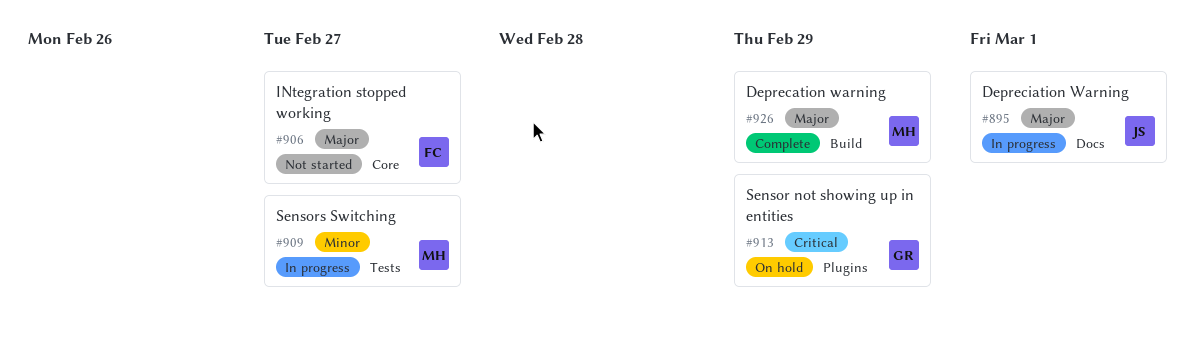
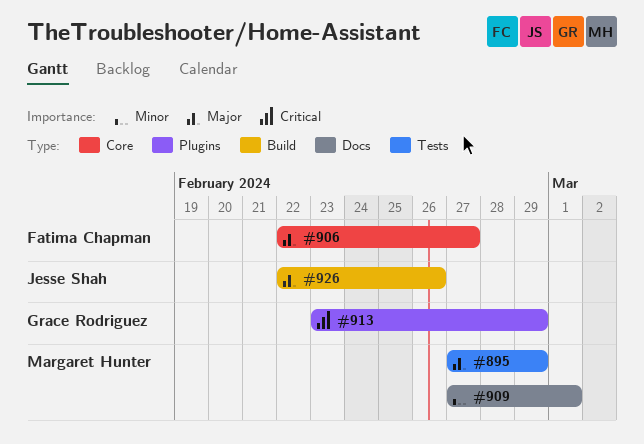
#895, owner: Jesse Shah -> Margaret Hunter
#895, label: Docs -> Tests
#895, due: Mar 1 -> Feb 29
#909, label: Tests -> Docs
#909, due: Feb 27 -> Mar 1
#926, owner: Margaret Hunter -> Jesse Shah
#926, due: Feb 29 -> Feb 26

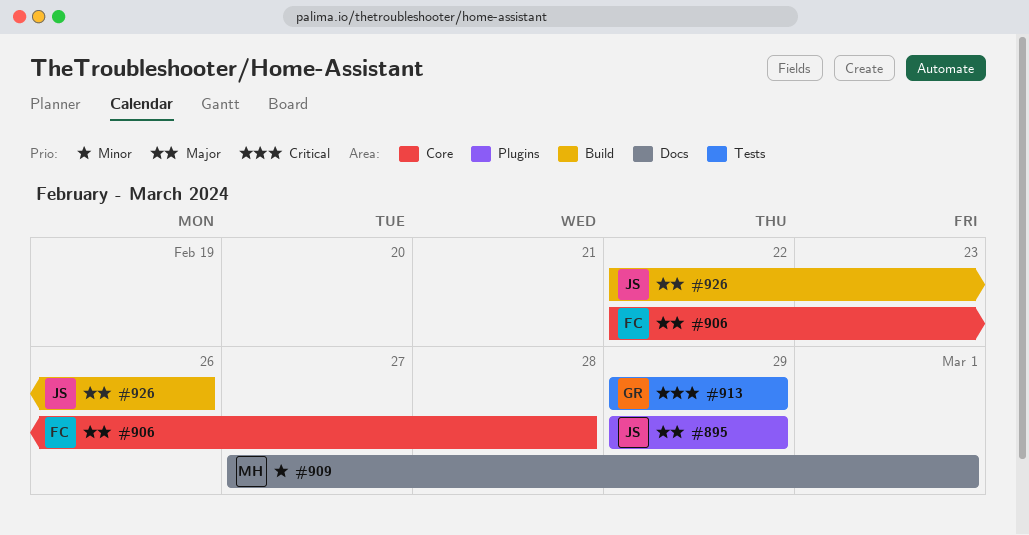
#895, owner: Margaret Hunter -> Jesse Shah
#895, label: Tests -> Plugins
#895, start: Feb 27 -> Feb 29
#906, due: Feb 27 -> Feb 28
#913, label: Plugins -> Tests
#913, start: Feb 23 -> Feb 29

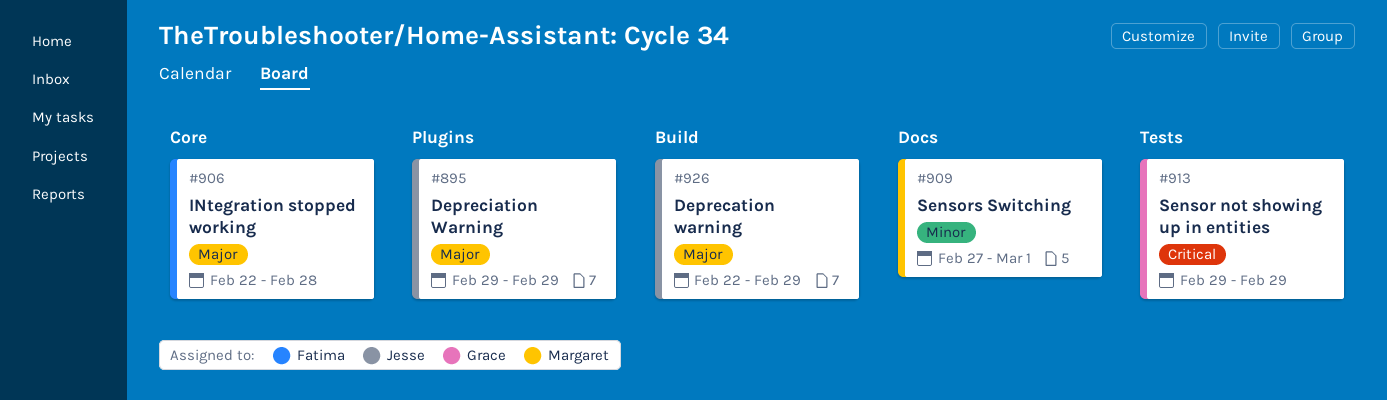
#926, due: Feb 26 -> Feb 29

